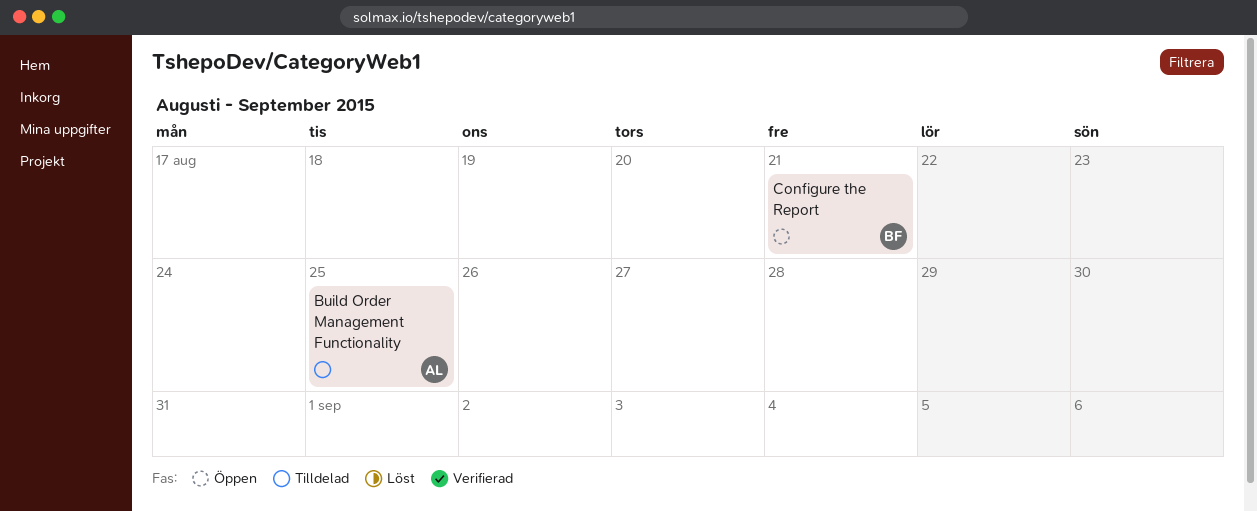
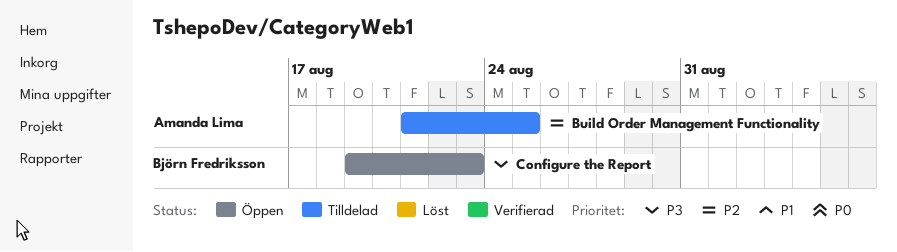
Configure the Report, due: Aug 21 -> Aug 23

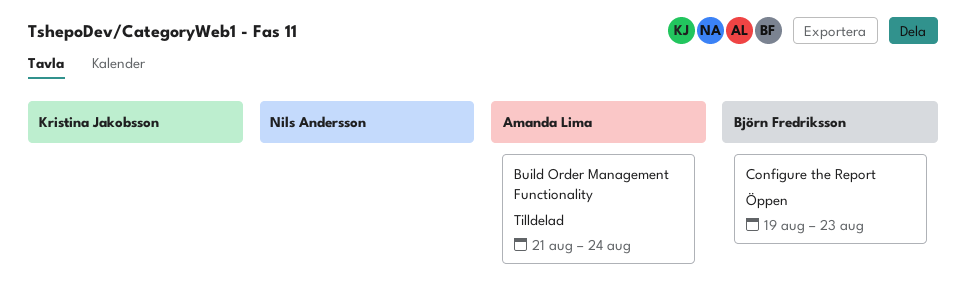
Build Order Management Functionality, due: Aug 25 -> Aug 24

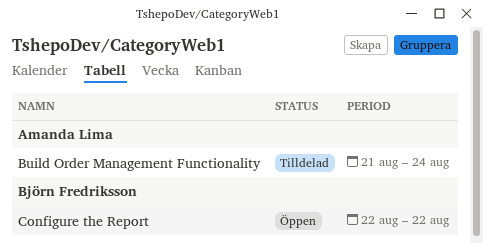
Configure the Report, start: Aug 19 -> Aug 22
Configure the Report, due: Aug 23 -> Aug 22

